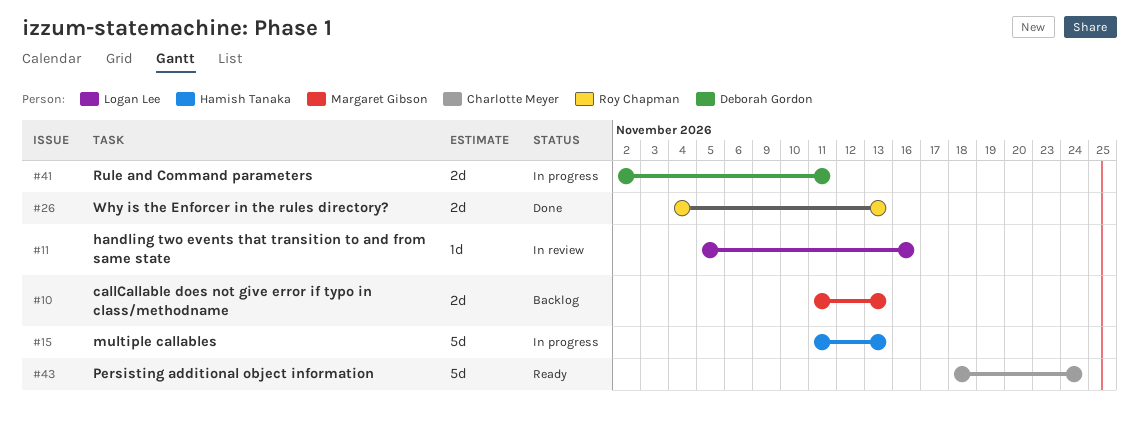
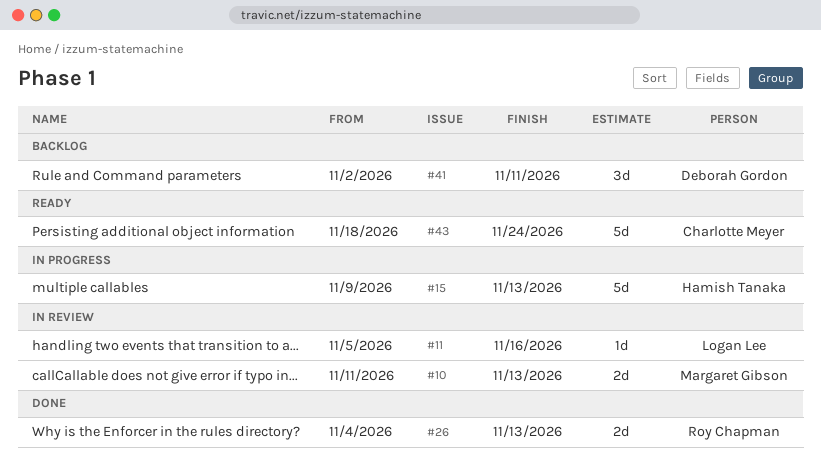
#10, status: Backlog -> In review
#15, start: Nov 11 -> Nov 9
#41, status: In progress -> Backlog
#41, estimate: 2d -> 3d

